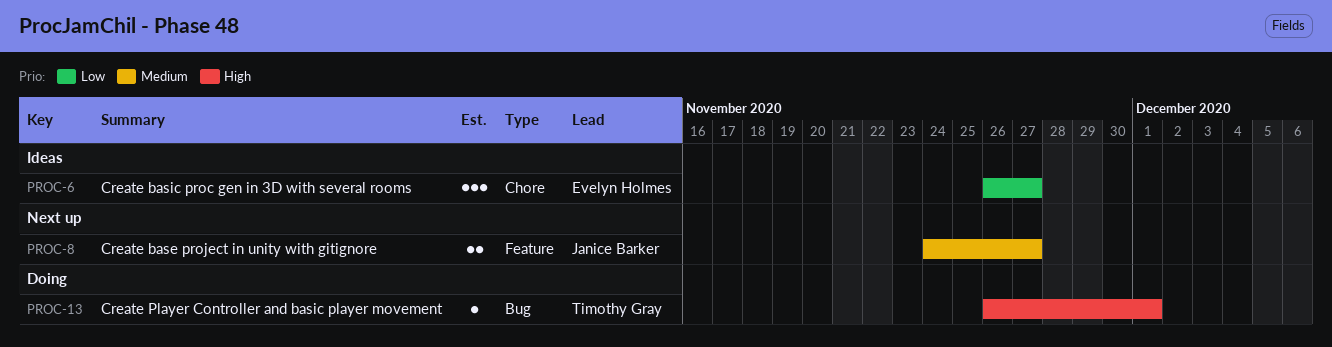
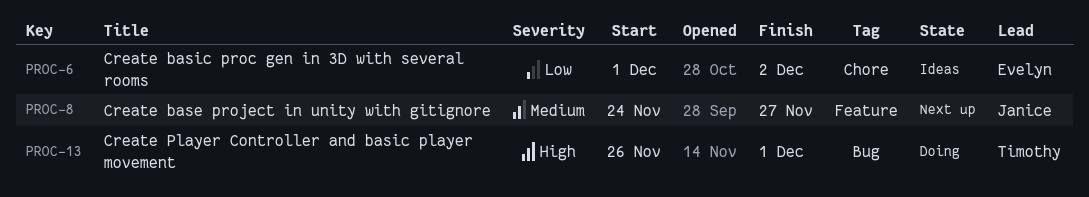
PROC-6, start: Nov 26 -> Dec 1
PROC-6, due: Nov 27 -> Dec 2

